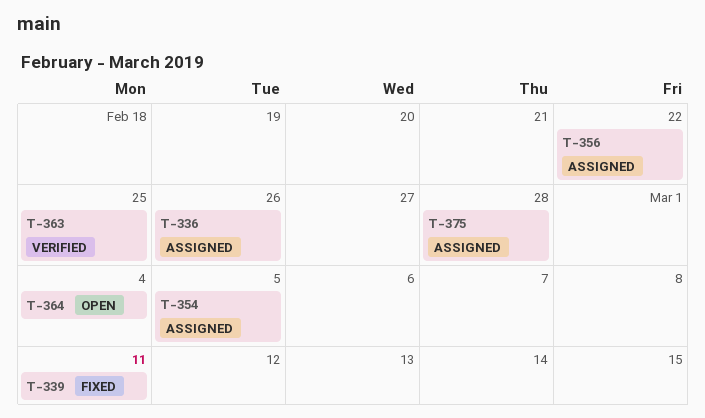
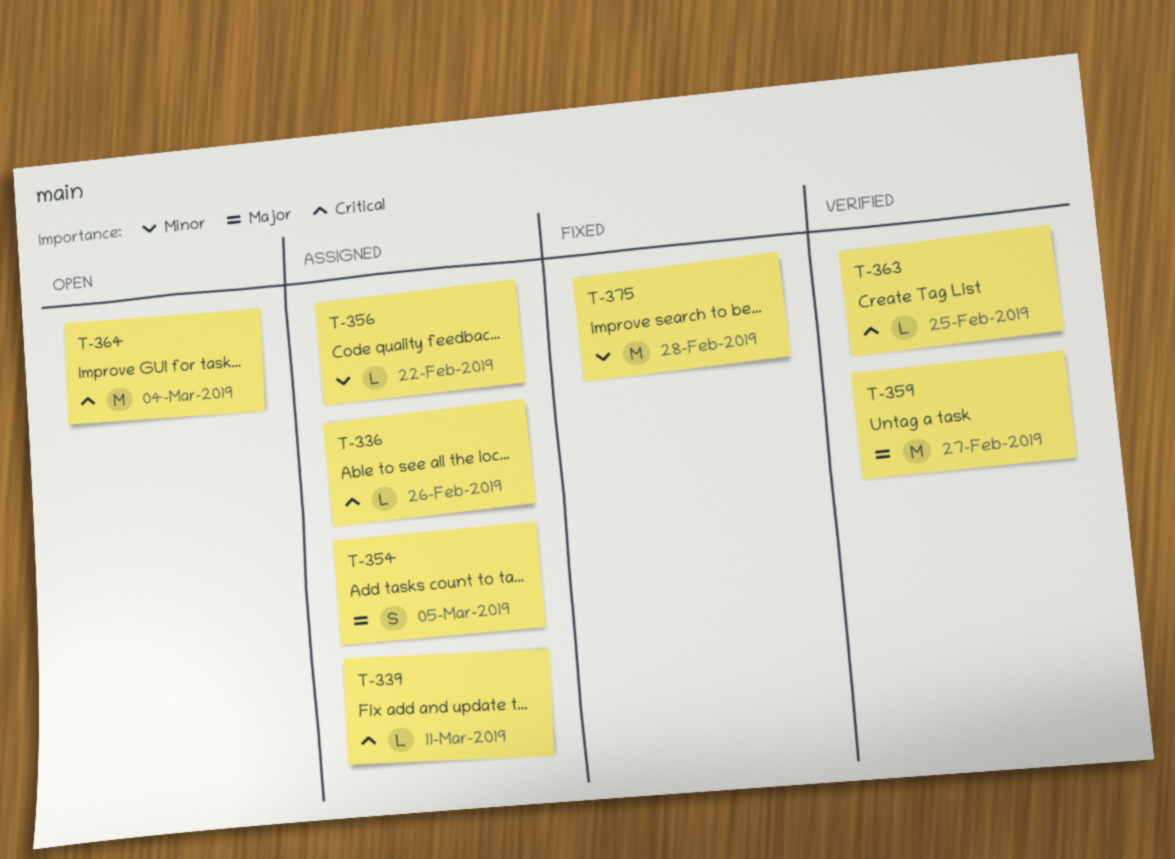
T-339, status: Fixed -> Assigned
T-359: none -> present
T-375, status: Assigned -> Fixed

